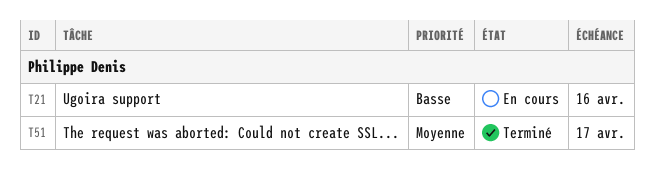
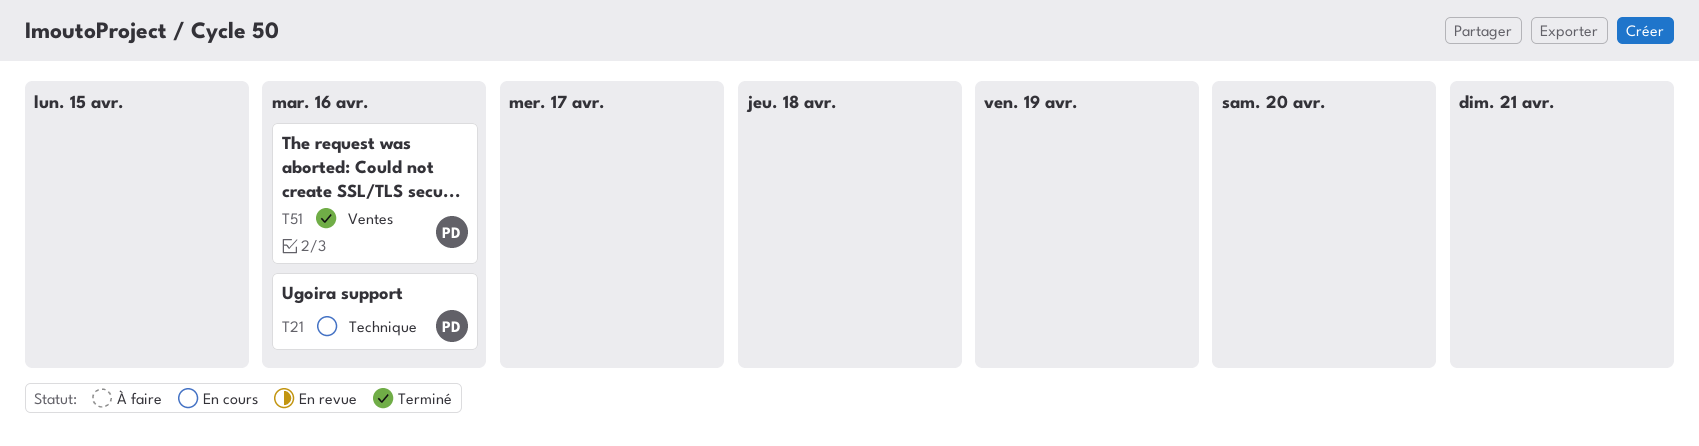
T51, due: Apr 17 -> Apr 16

